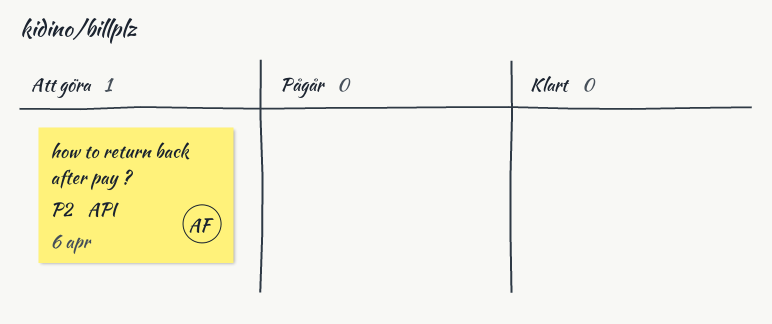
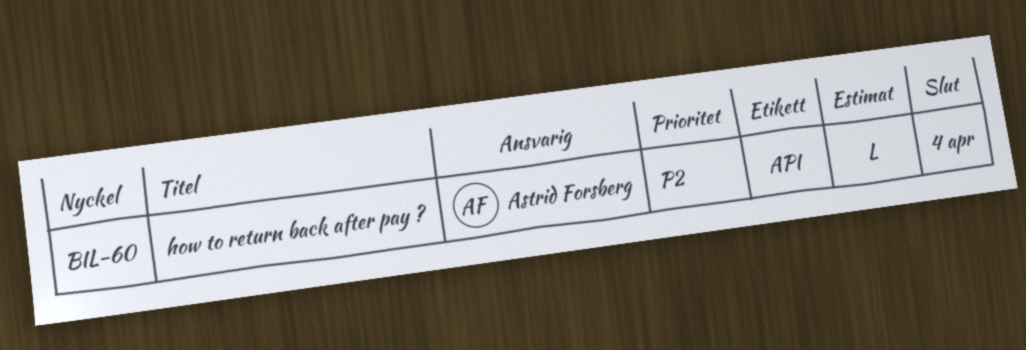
how to return back after pay ?, due: Apr 6 -> Apr 4

